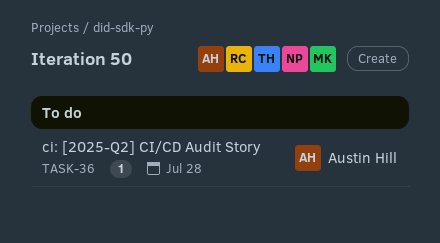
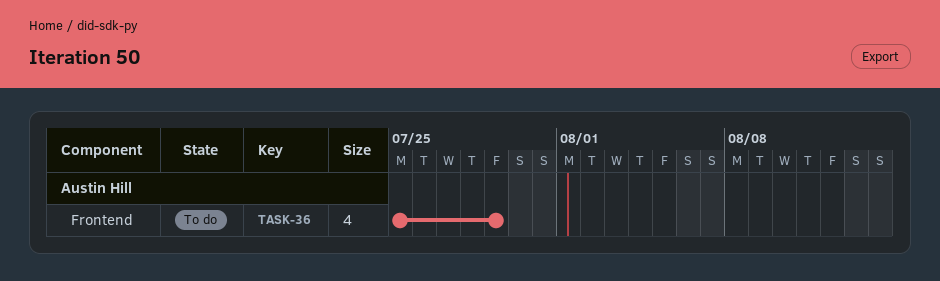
TASK-36, estimate: 1 -> 4
TASK-36, due: Jul 28 -> Jul 29

